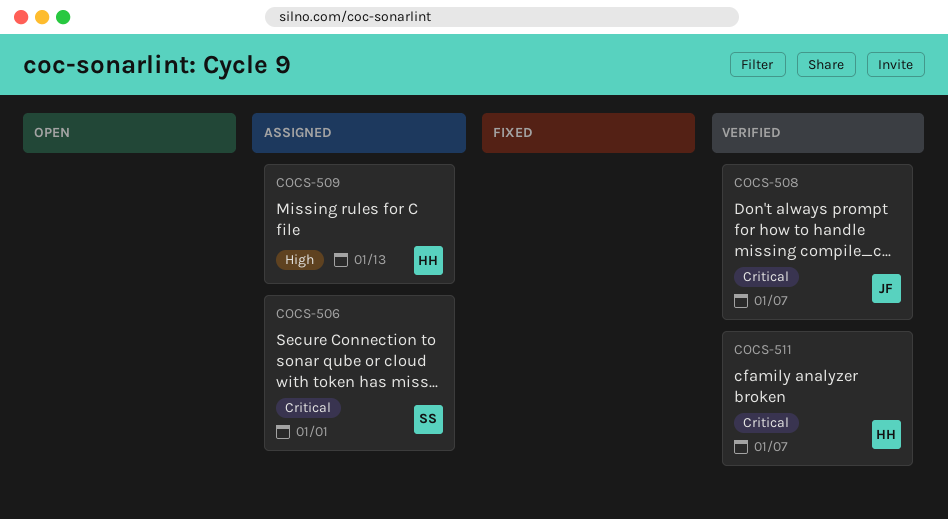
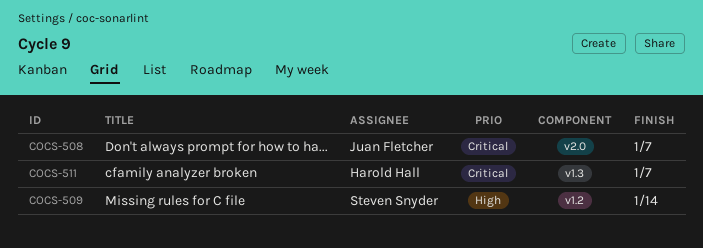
COCS-506: present -> none
COCS-509, owner: Harold Hall -> Steven Snyder
COCS-509, due: Jan 13 -> Jan 14

